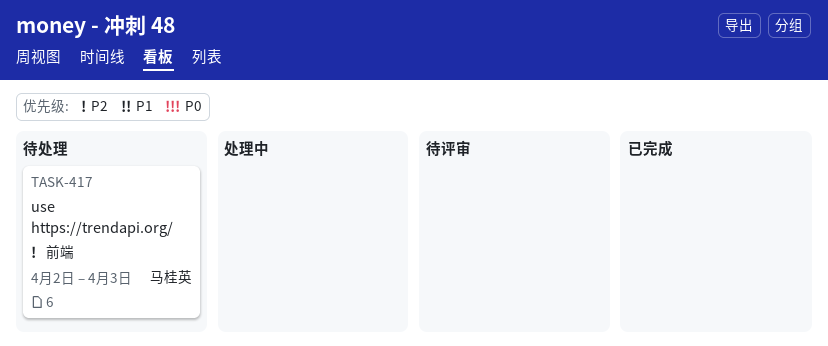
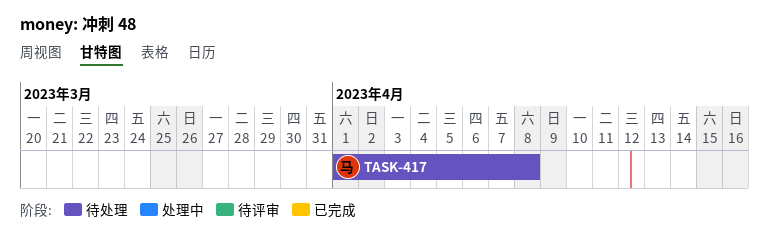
TASK-417, start: Apr 2 -> Apr 1
TASK-417, due: Apr 3 -> Apr 8

